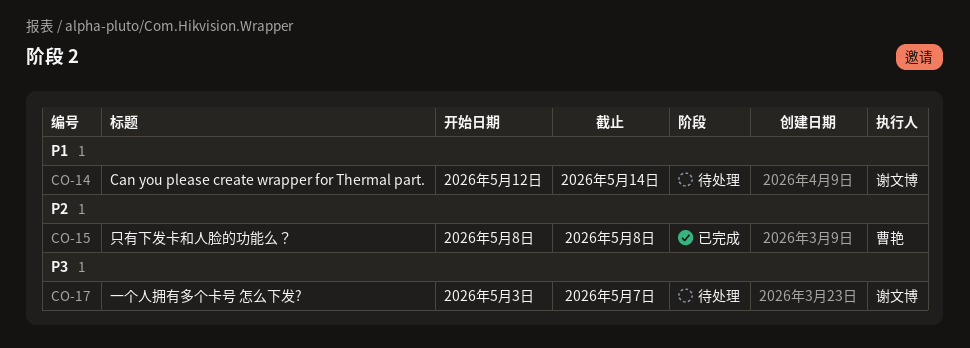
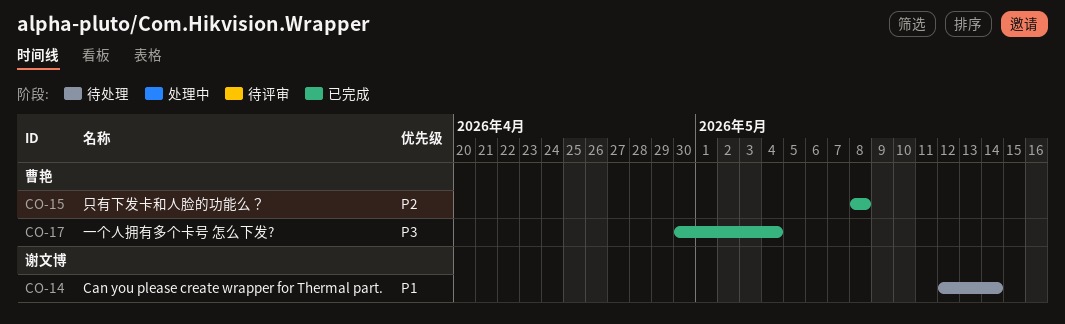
CO-17, status: 待处理 -> 已完成
CO-17, owner: 谢文博 -> 曹艳
CO-17, start: May 3 -> Apr 30
CO-17, due: May 7 -> May 4

